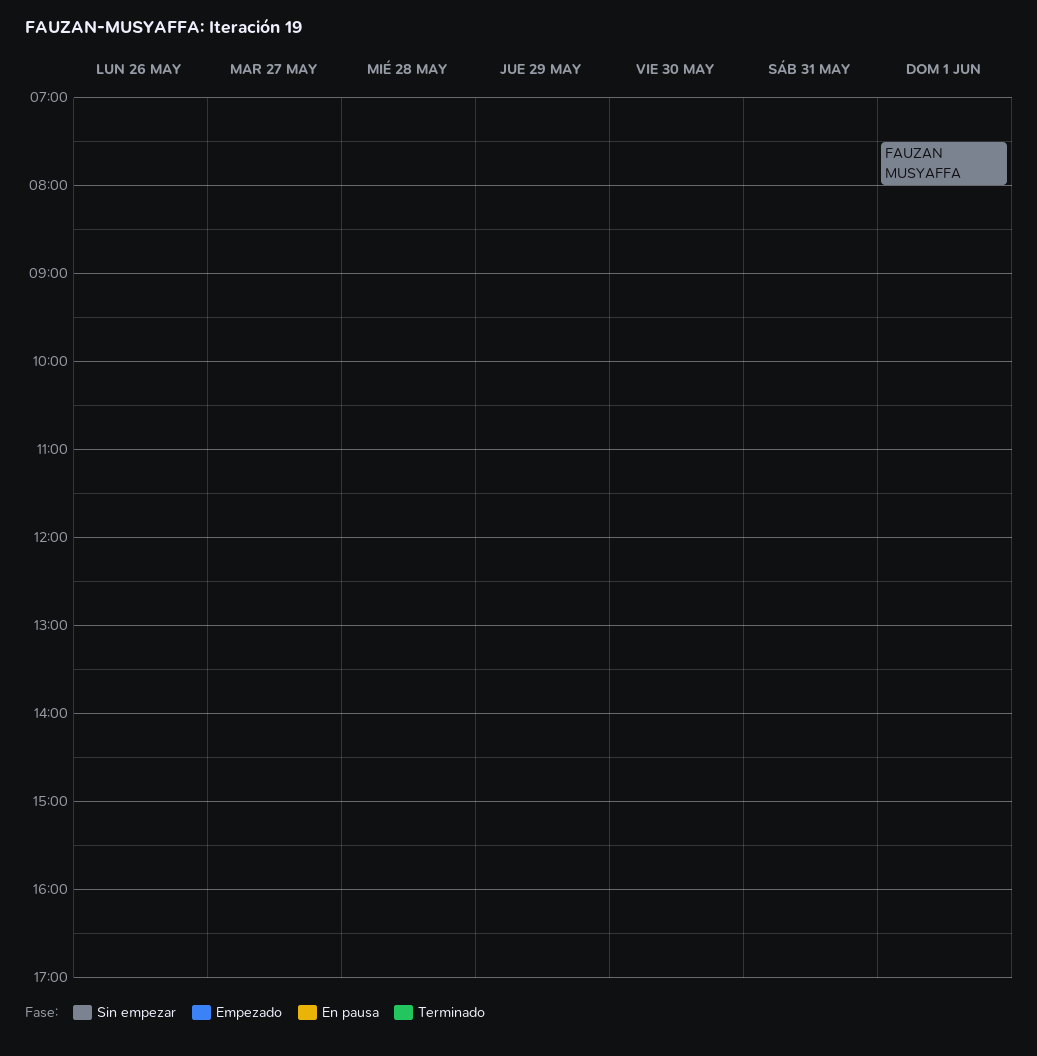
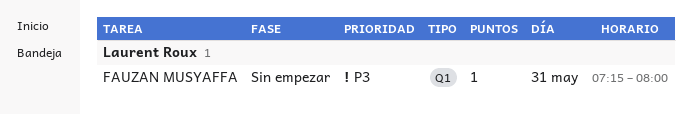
FAUZAN MUSYAFFA, day: Jun 1 -> May 31
FAUZAN MUSYAFFA, begins: 07:30 -> 07:15

